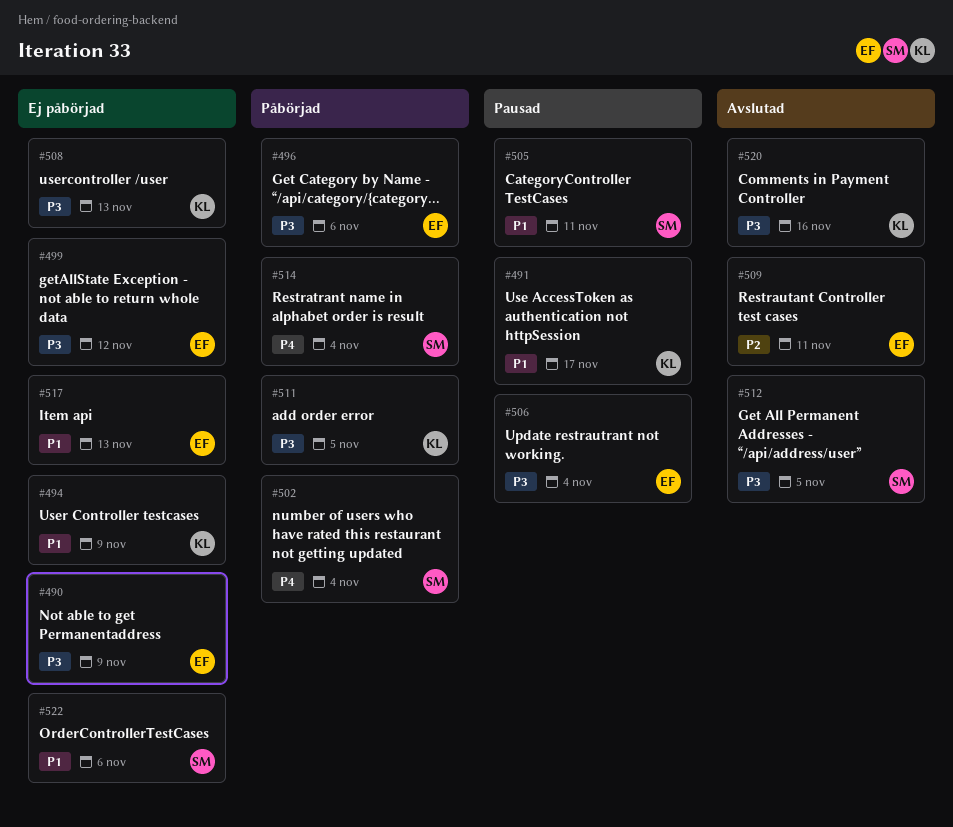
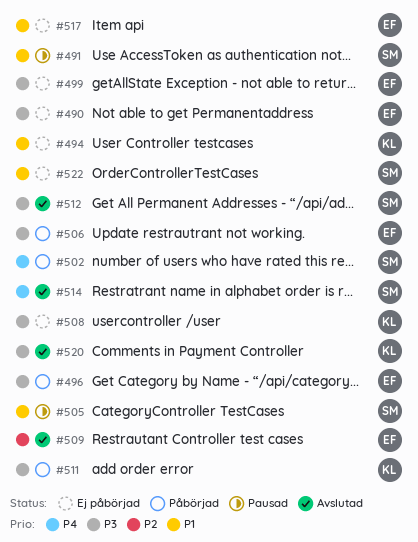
#491, owner: KL -> SM
#506, status: Pausad -> Påbörjad
#514, status: Påbörjad -> Avslutad

